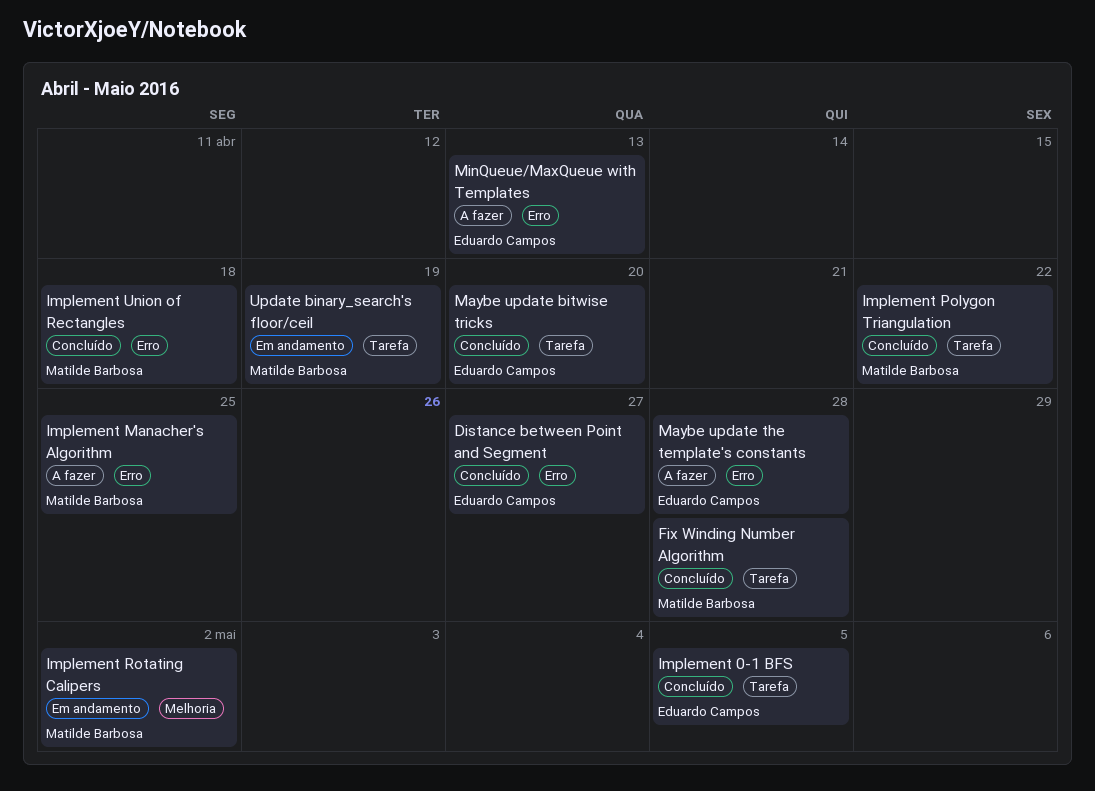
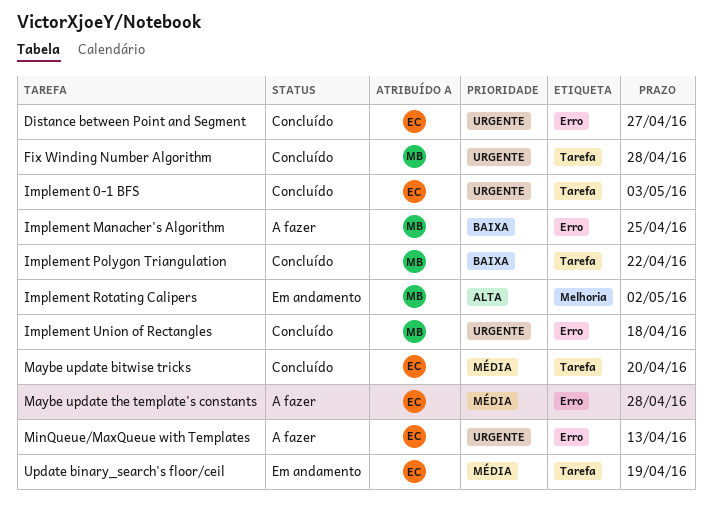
Implement 0-1 BFS, due: May 5 -> May 3
Update binary_search's floor/ceil, owner: Matilde Barbosa -> Eduardo Campos

